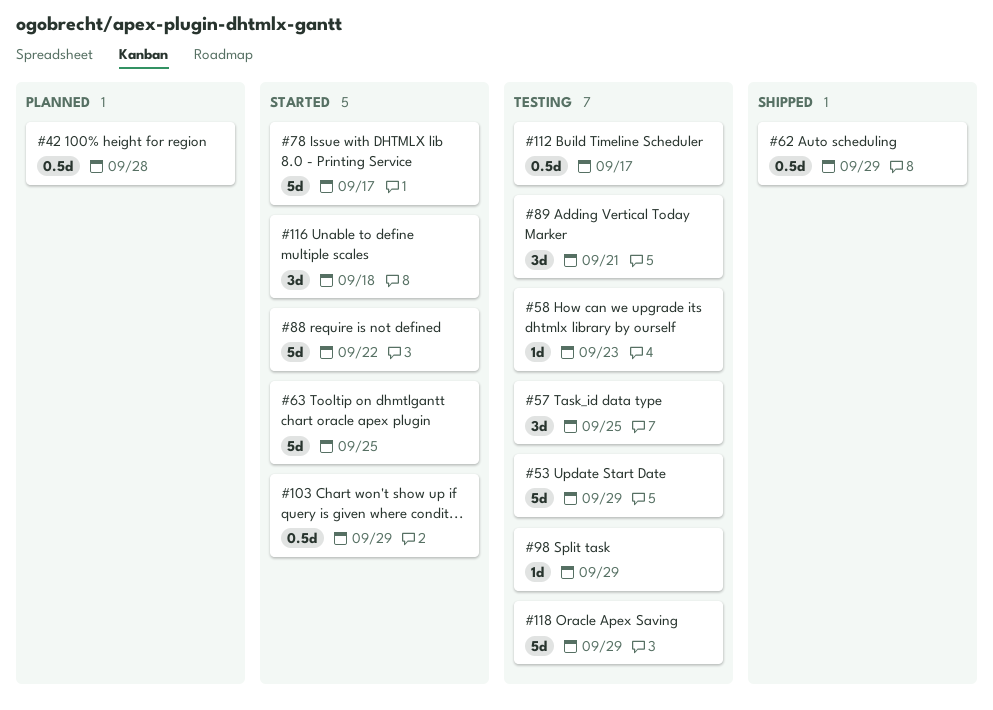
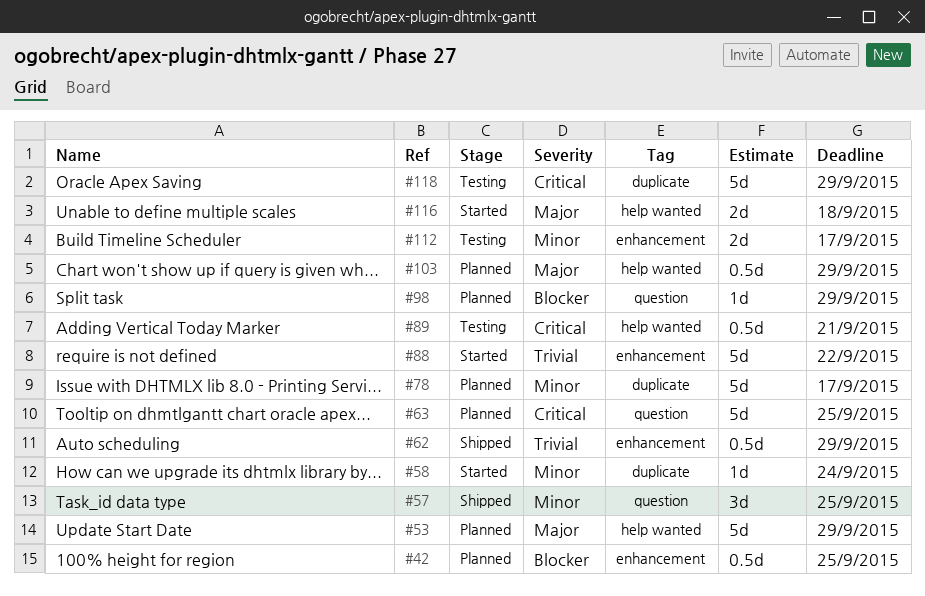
#42, due: Sep 28 -> Sep 25
#53, status: Testing -> Planned
#57, status: Testing -> Shipped
#58, status: Testing -> Started
#58, due: Sep 23 -> Sep 24
#63, status: Started -> Planned
#78, status: Started -> Planned
#89, estimate: 3d -> 0.5d
#98, status: Testing -> Planned
#103, status: Started -> Planned
#112, estimate: 0.5d -> 2d
#116, estimate: 3d -> 2d

